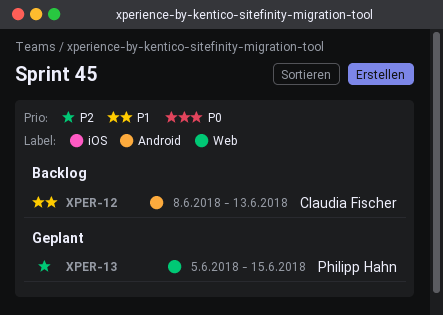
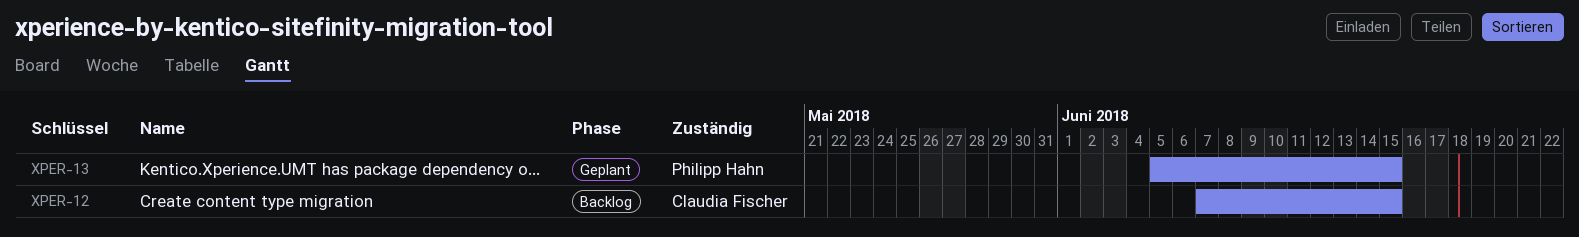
XPER-12, start: Jun 8 -> Jun 7
XPER-12, due: Jun 13 -> Jun 15

